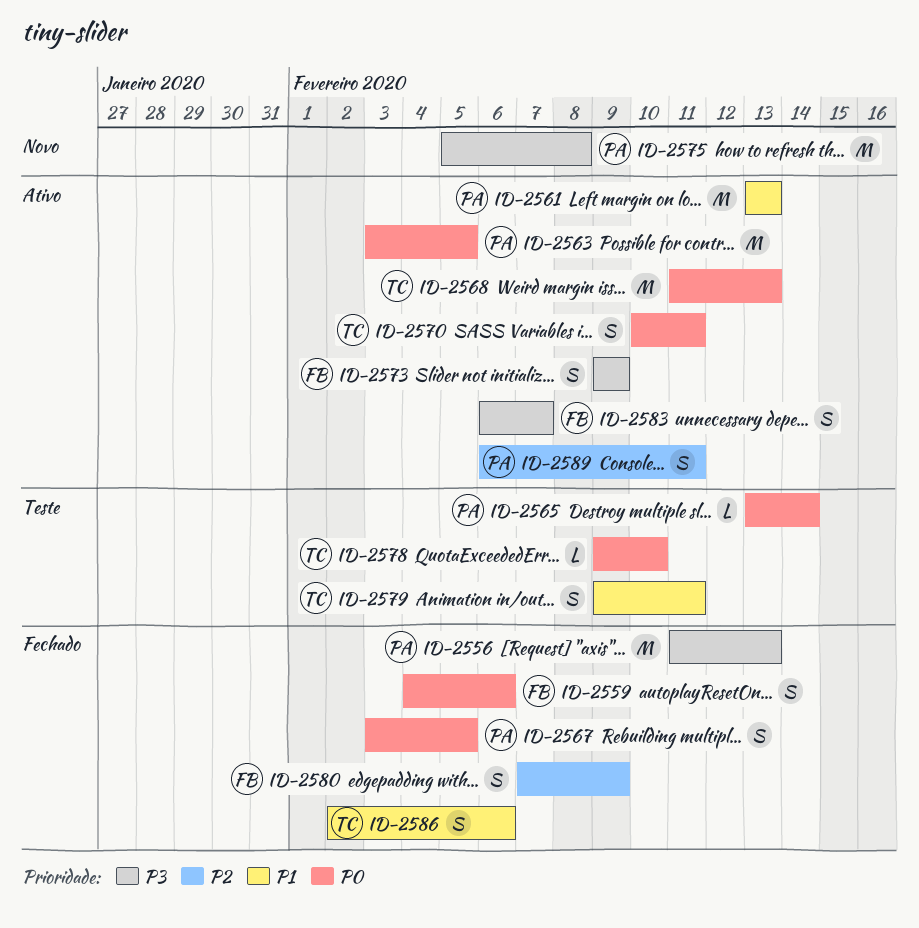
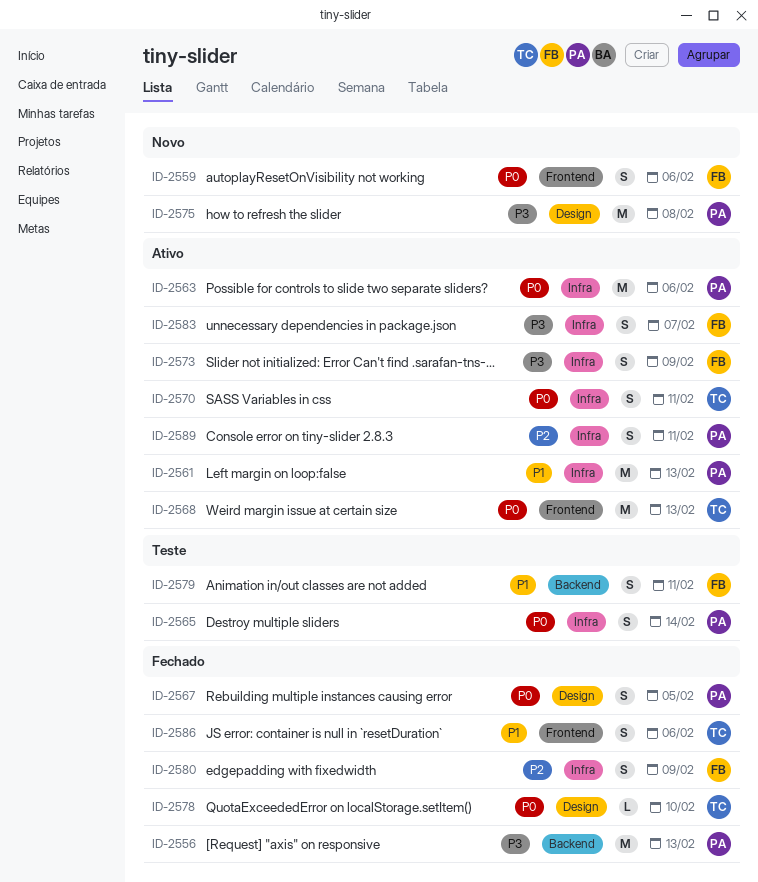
ID-2559, status: Fechado -> Novo
ID-2563, due: Feb 5 -> Feb 6
ID-2565, estimate: L -> S
ID-2578, status: Teste -> Fechado
ID-2579, owner: TC -> FB

